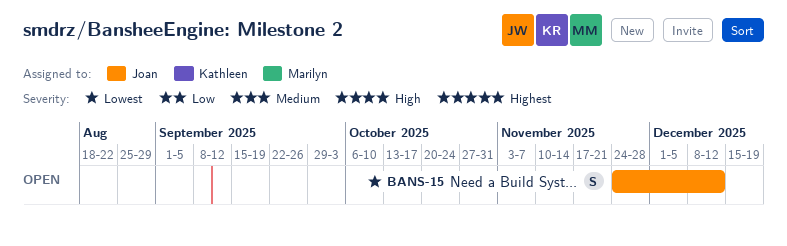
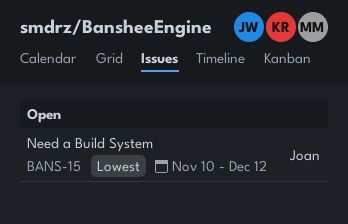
BANS-15, start: Nov 24 -> Nov 10

